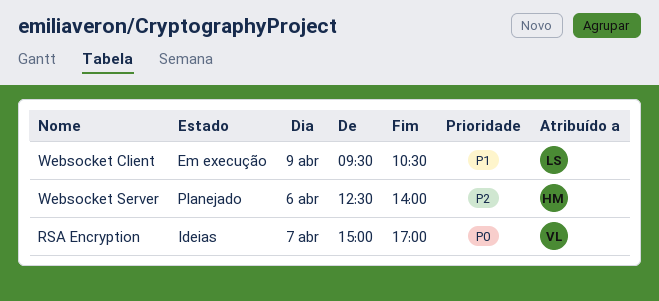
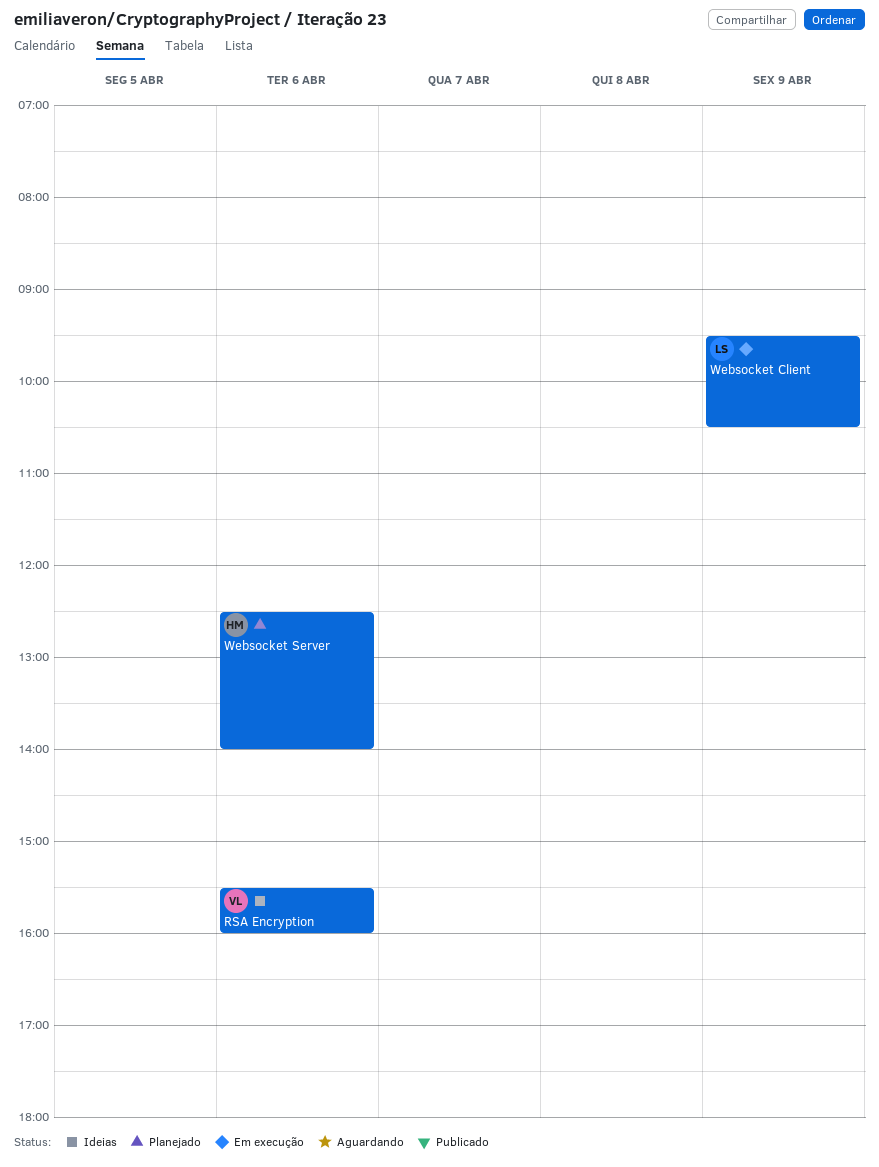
RSA Encryption, day: Apr 7 -> Apr 6
RSA Encryption, begins: 15:00 -> 15:30
RSA Encryption, ends: 17:00 -> 16:00

